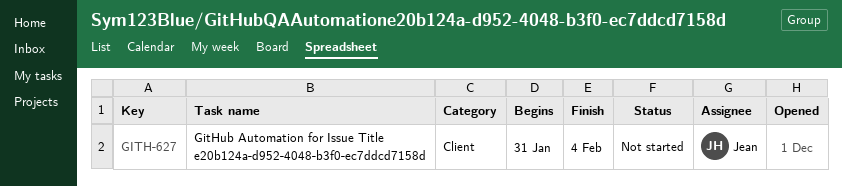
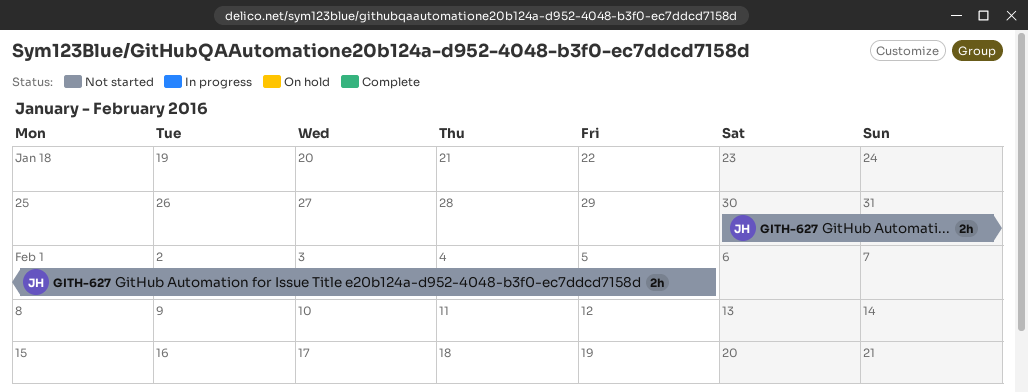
GITH-627, start: Jan 31 -> Jan 30
GITH-627, due: Feb 4 -> Feb 5

